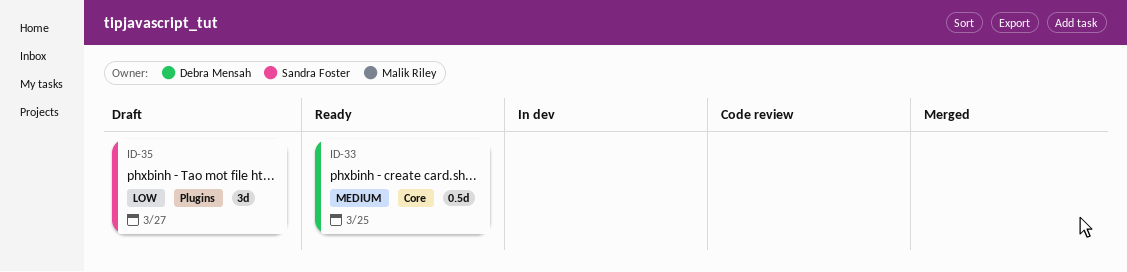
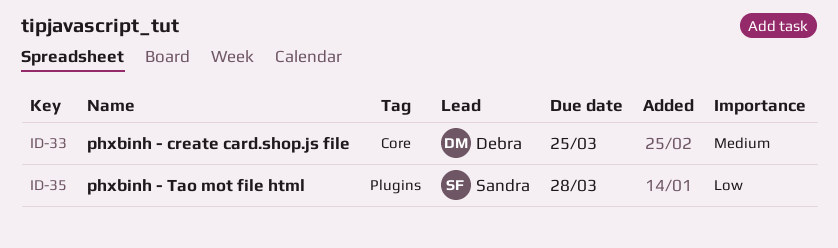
ID-35, due: Mar 27 -> Mar 28

